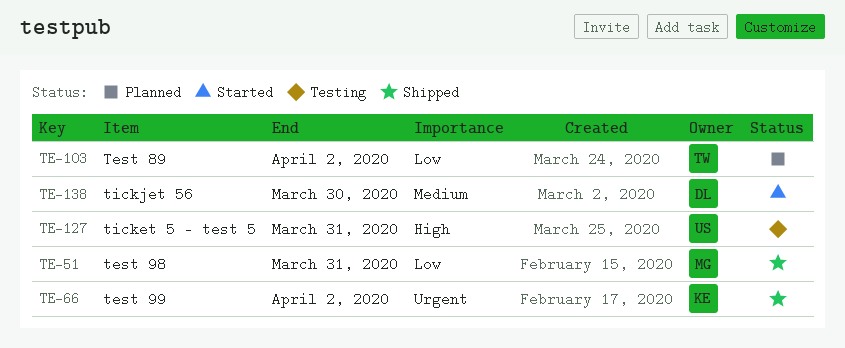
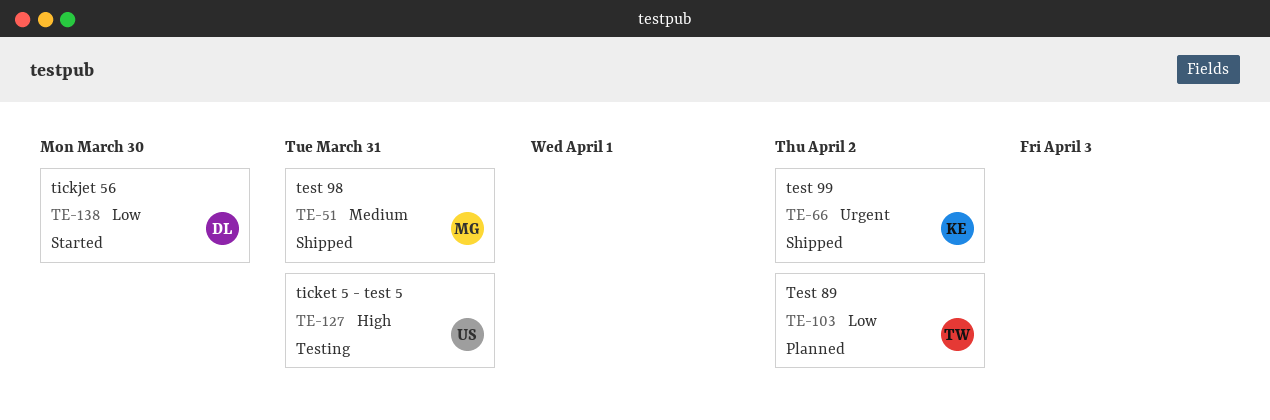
TE-51, priority: Low -> Medium
TE-138, priority: Medium -> Low

